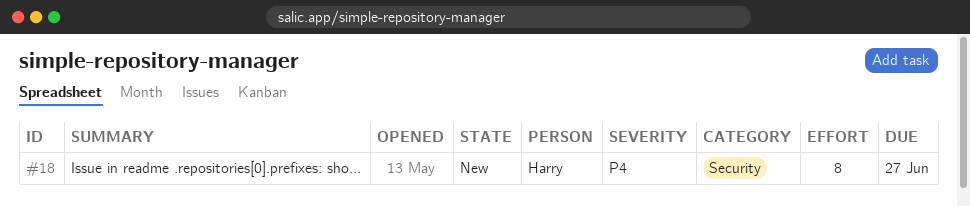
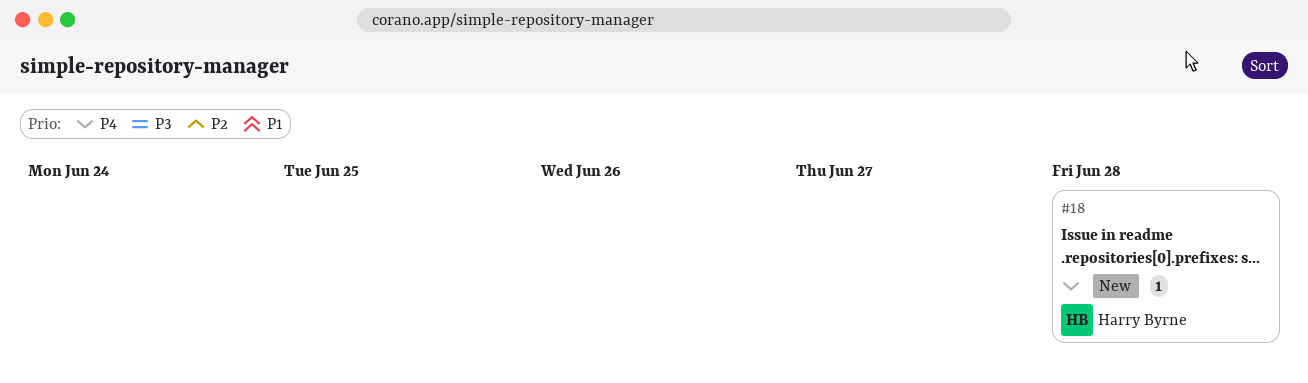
#18, estimate: 8 -> 1
#18, due: Jun 27 -> Jun 28

